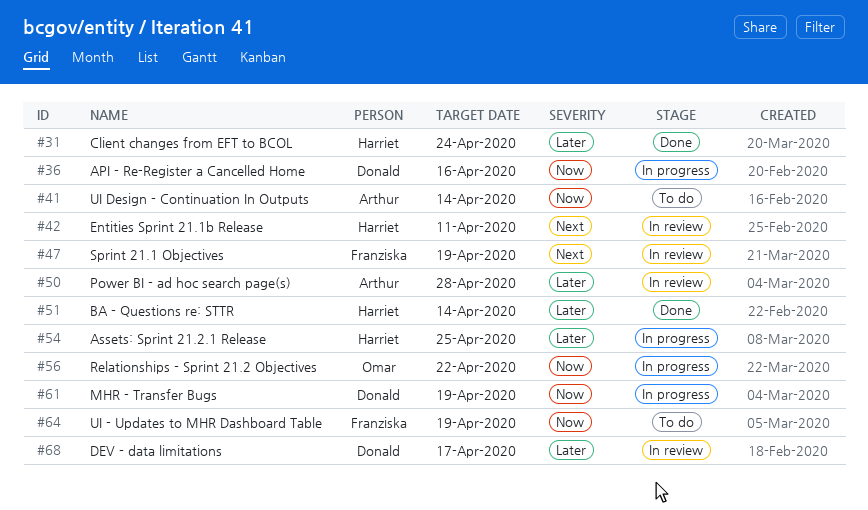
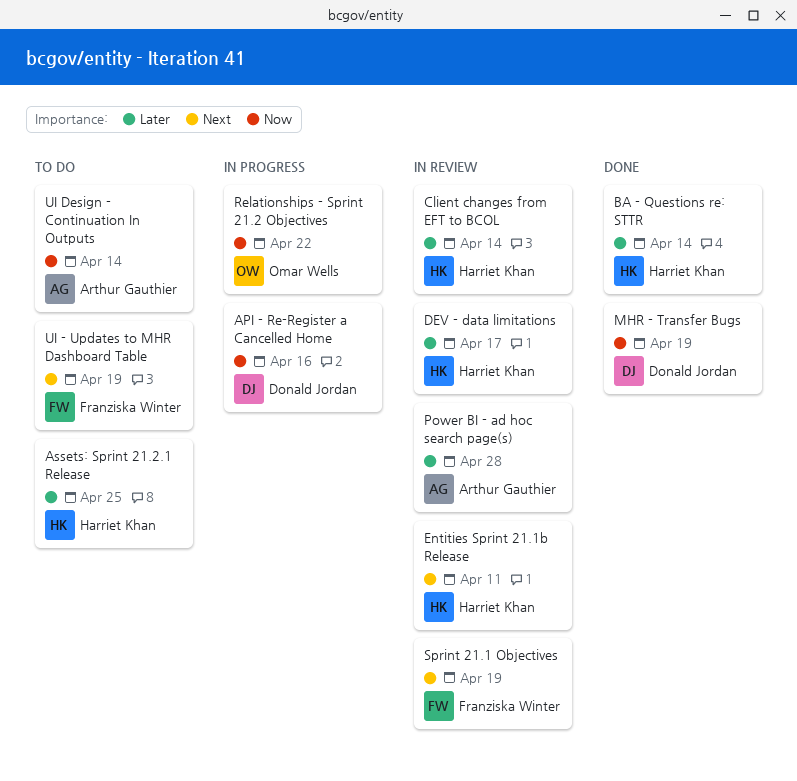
Assets: Sprint 21.2.1 Release, status: In progress -> To do
Client changes from EFT to BCOL, status: Done -> In review
Client changes from EFT to BCOL, due: Apr 24 -> Apr 14
DEV - data limitations, owner: Donald Jordan -> Harriet Khan
MHR - Transfer Bugs, status: In progress -> Done
UI - Updates to MHR Dashboard Table, priority: Now -> Next

